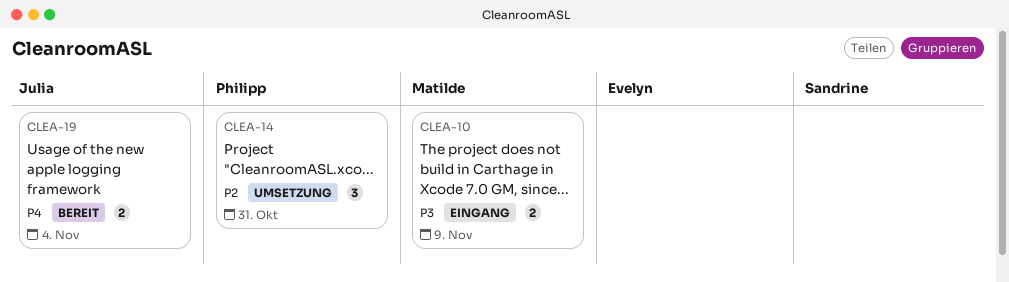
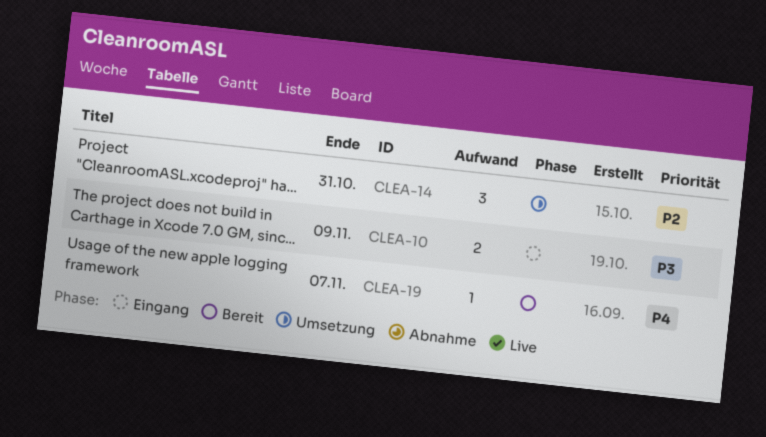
CLEA-19, estimate: 2 -> 1
CLEA-19, due: Nov 4 -> Nov 7

